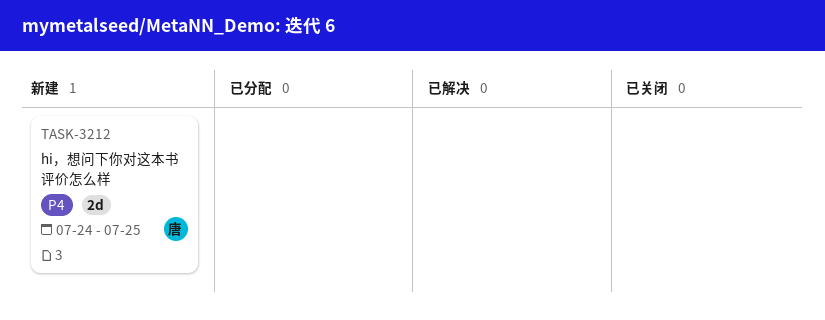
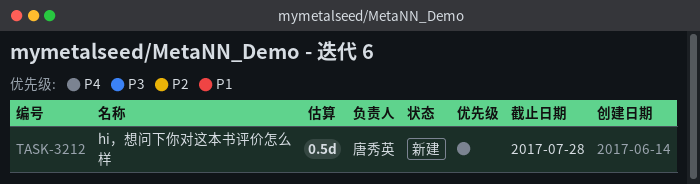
TASK-3212, estimate: 2d -> 0.5d
TASK-3212, due: Jul 25 -> Jul 28

